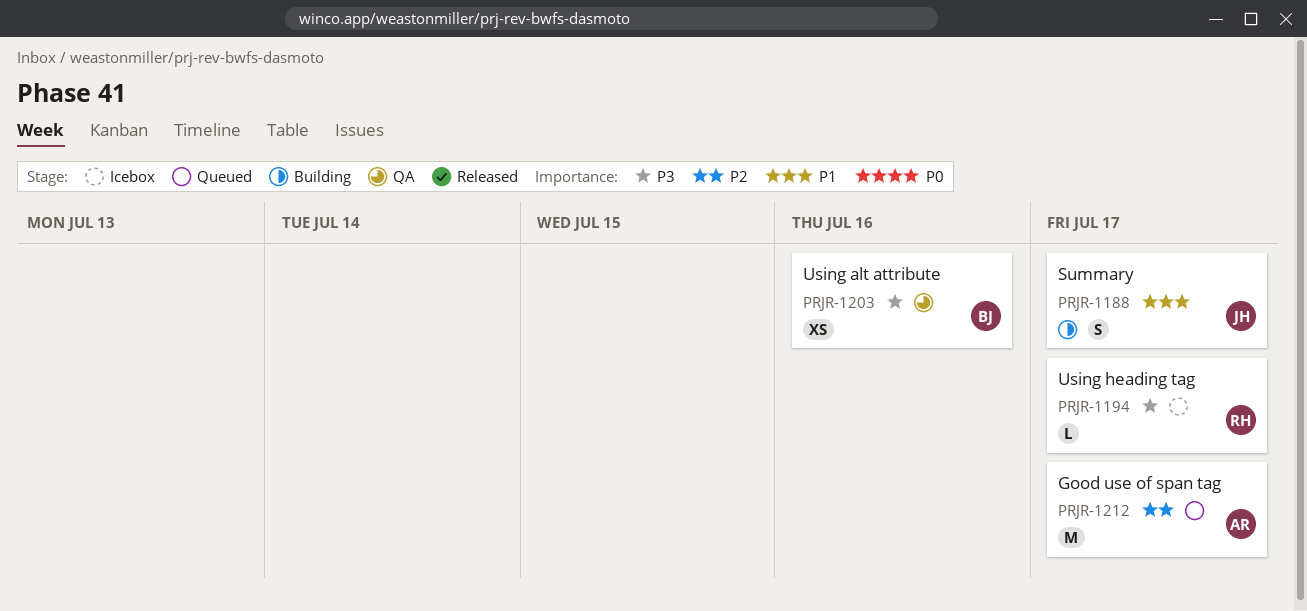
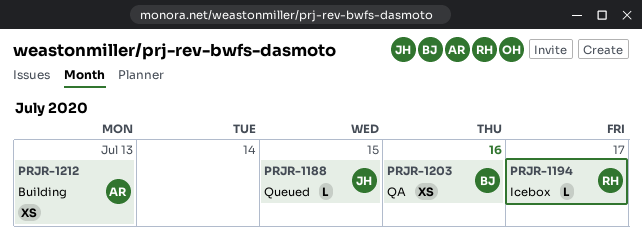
PRJR-1188, status: Building -> Queued
PRJR-1188, estimate: S -> L
PRJR-1188, due: Jul 17 -> Jul 15
PRJR-1212, status: Queued -> Building
PRJR-1212, estimate: M -> XS
PRJR-1212, due: Jul 17 -> Jul 13

